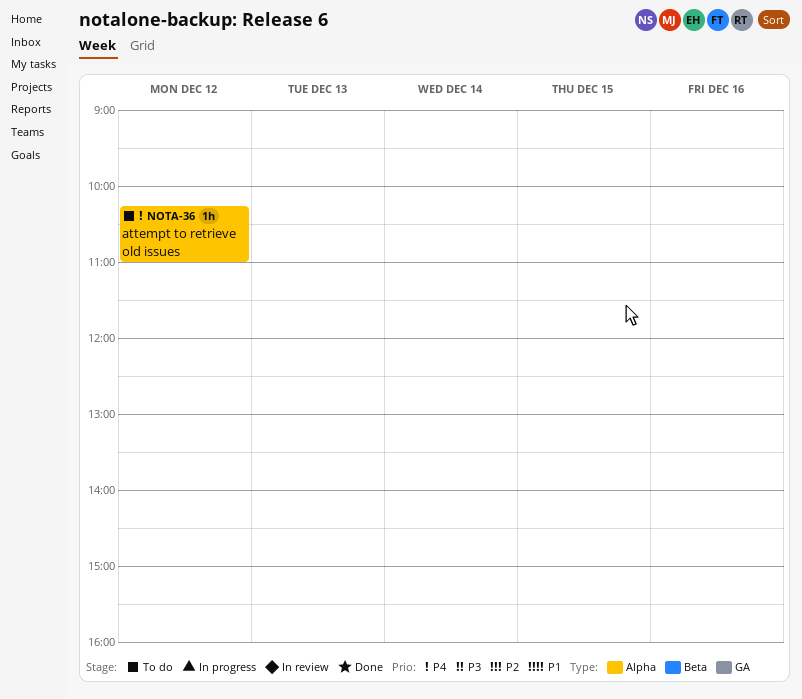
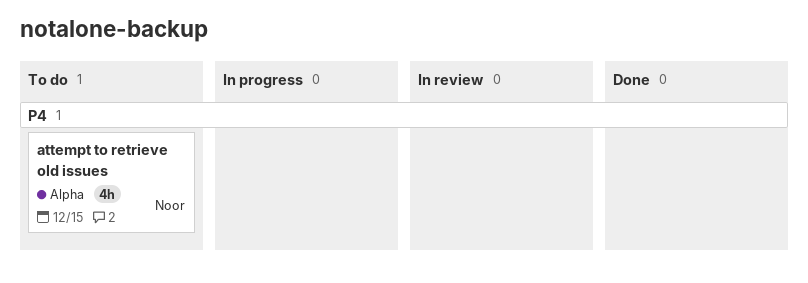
attempt to retrieve old issues, estimate: 1h -> 4h
attempt to retrieve old issues, day: Dec 12 -> Dec 15

